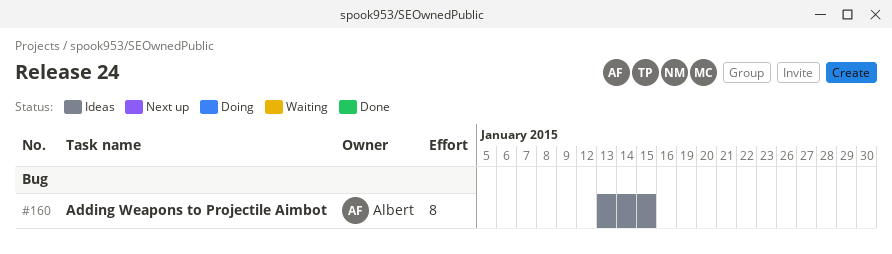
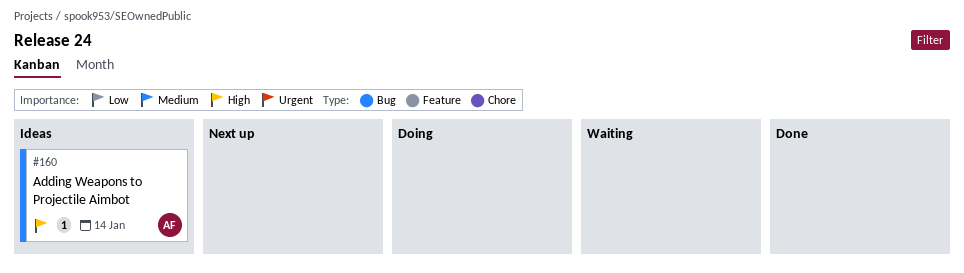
#160, estimate: 8 -> 1
#160, due: Jan 15 -> Jan 14

